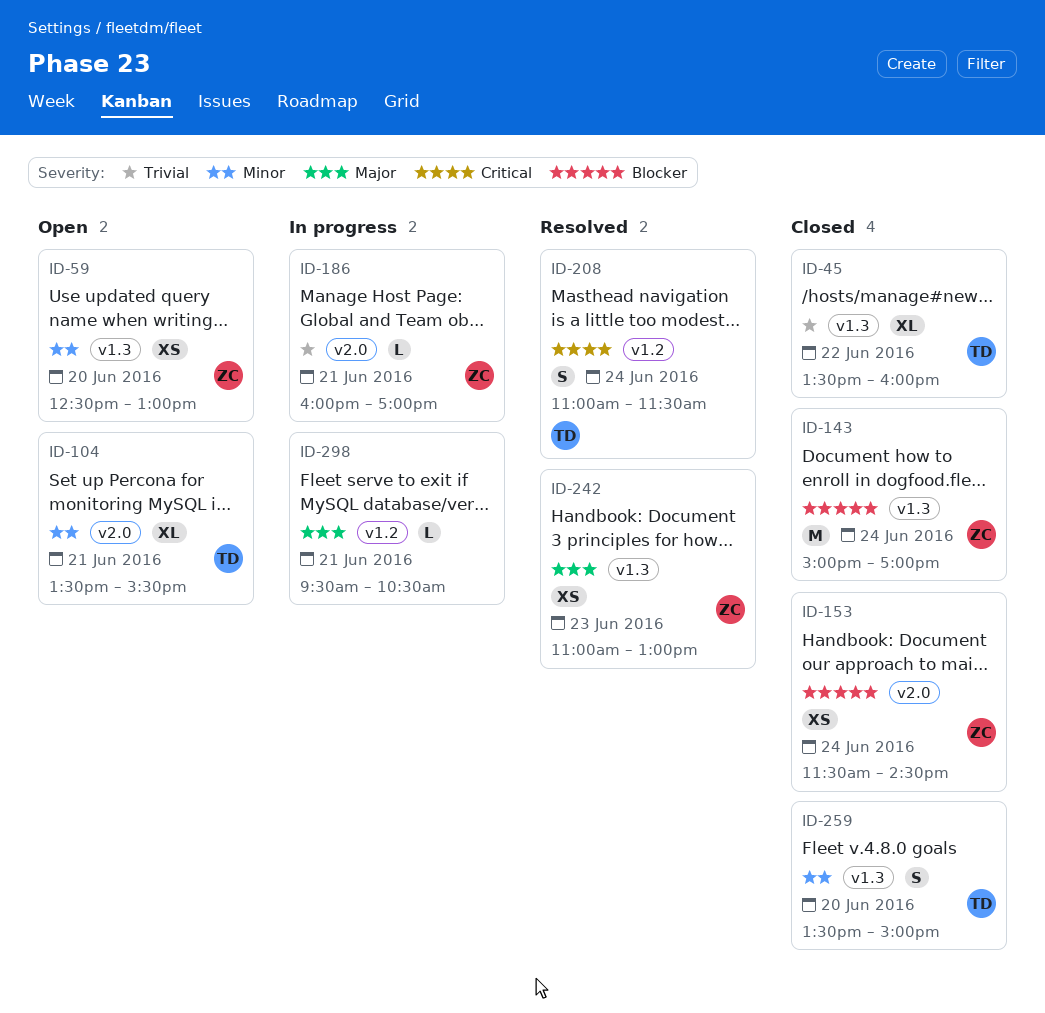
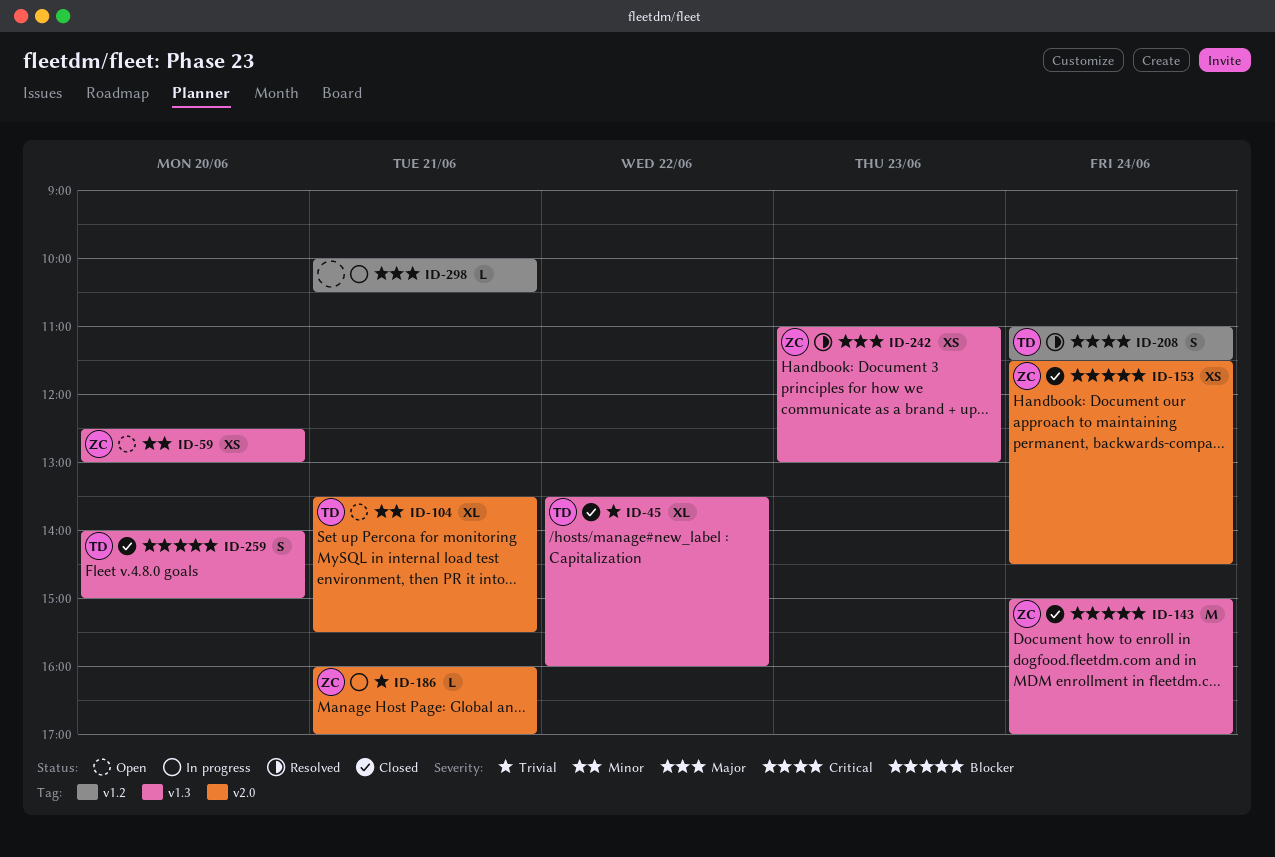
ID-259, priority: Minor -> Blocker
ID-259, begins: 13:30 -> 14:00
ID-298, begins: 09:30 -> 10:00

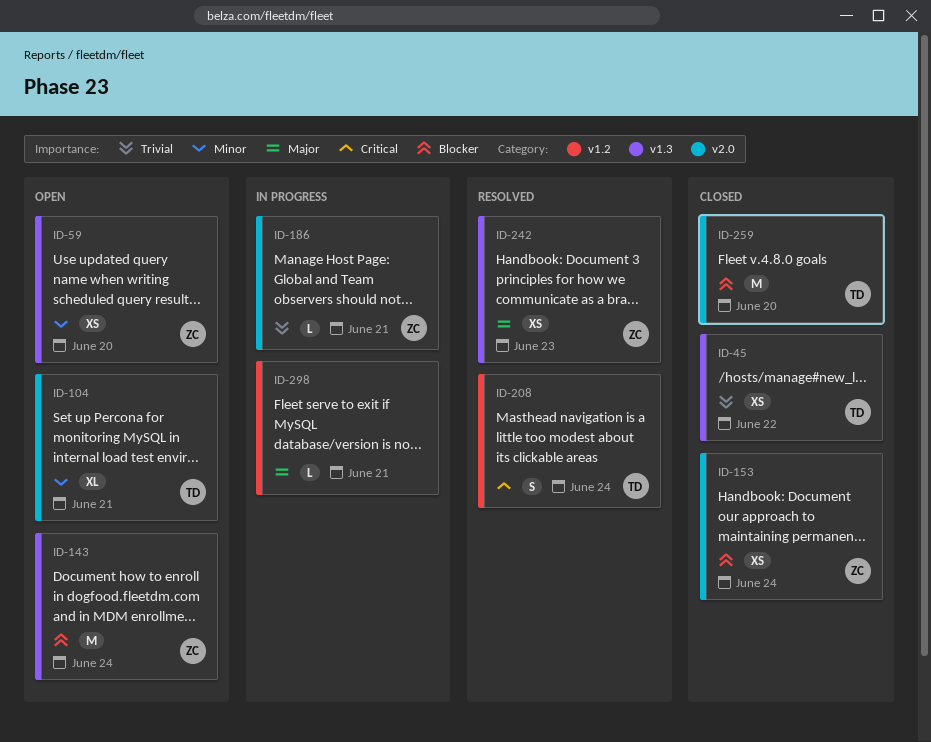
ID-45, estimate: XL -> XS
ID-143, status: Closed -> Open
ID-259, label: v1.3 -> v2.0
ID-259, estimate: S -> M

